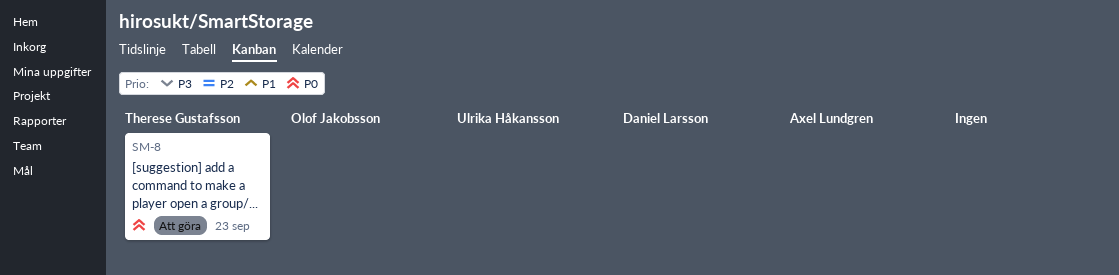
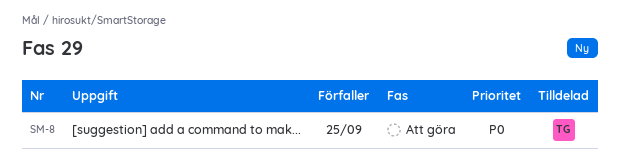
SM-8, due: Sep 23 -> Sep 25

